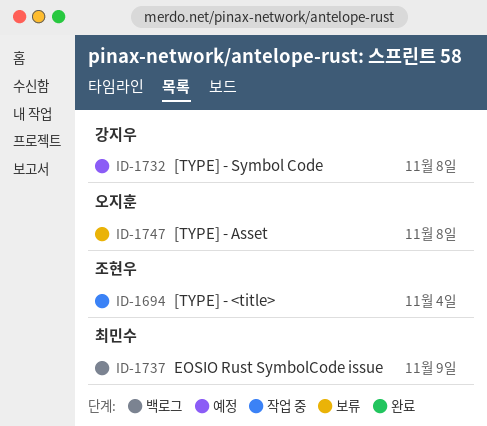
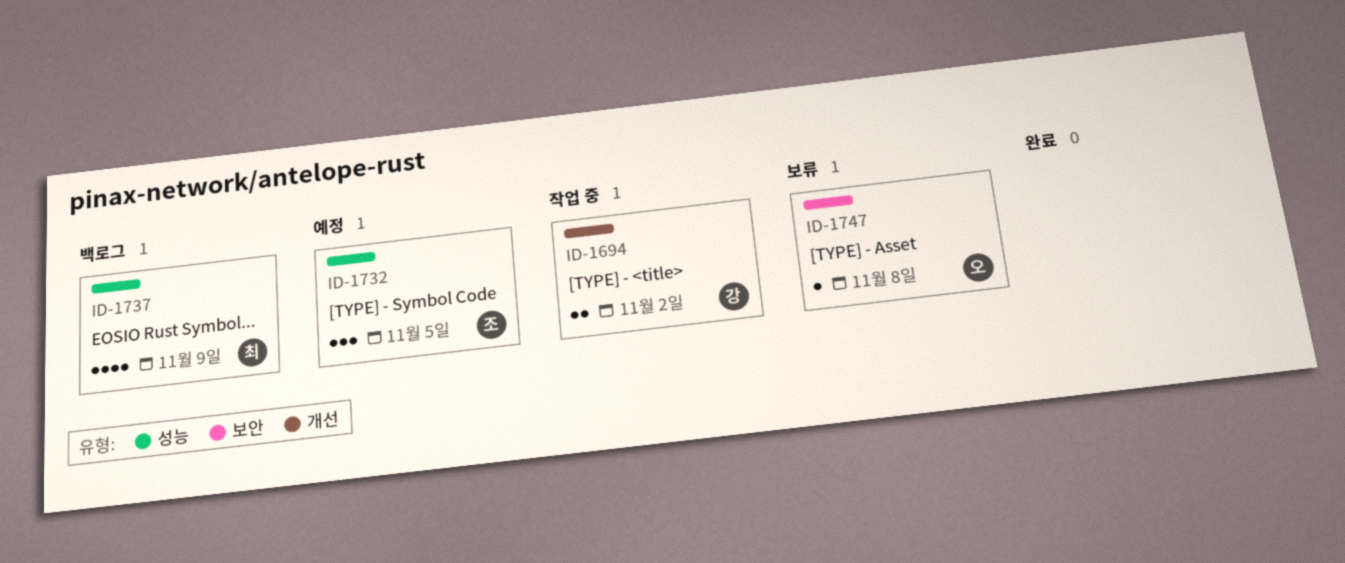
ID-1694, owner: 조현우 -> 강지우
ID-1694, due: Nov 4 -> Nov 2
ID-1732, owner: 강지우 -> 조현우
ID-1732, due: Nov 8 -> Nov 5

